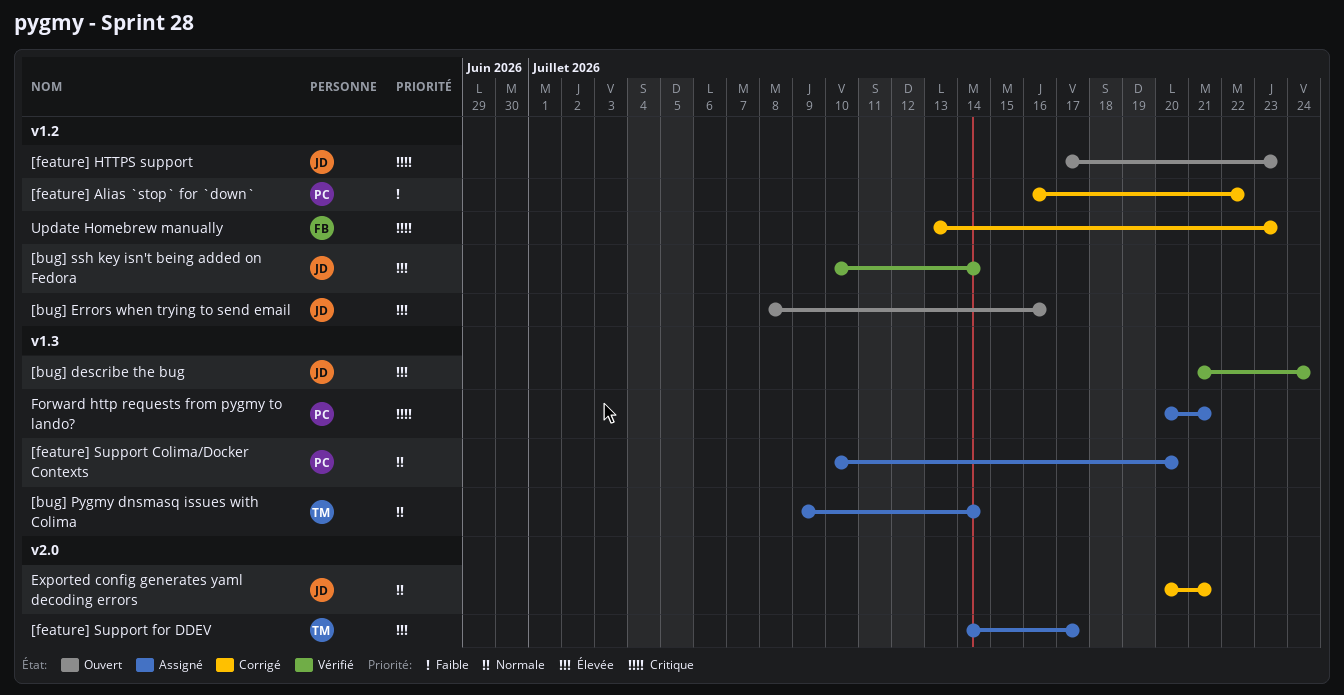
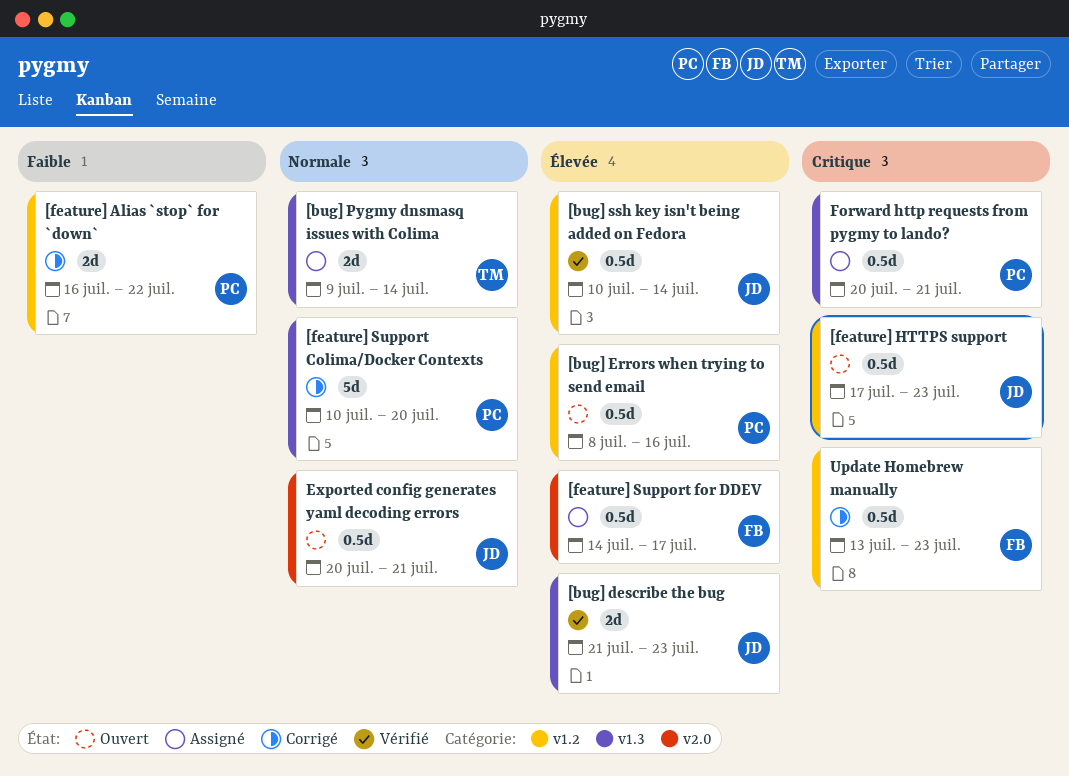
[bug] describe the bug, due: Jul 24 -> Jul 23
[bug] Errors when trying to send email, owner: JD -> PC
[feature] Support Colima/Docker Contexts, status: Assigné -> Corrigé
[feature] Support for DDEV, owner: TM -> FB
Exported config generates yaml decoding errors, status: Corrigé -> Ouvert

